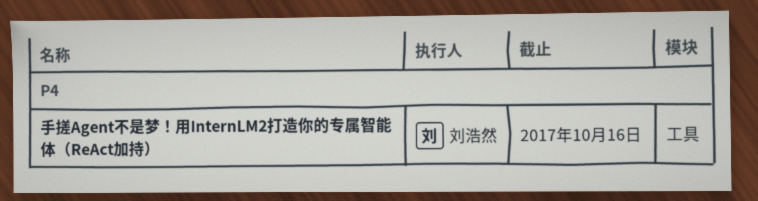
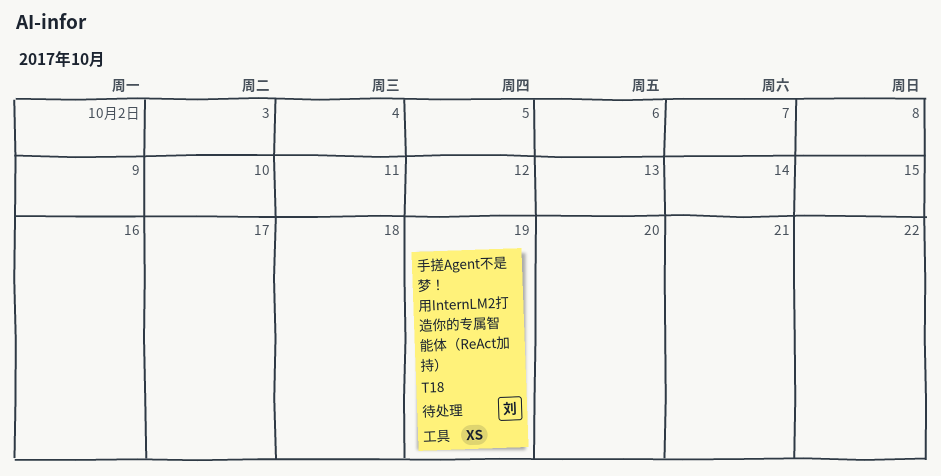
手搓Agent不是梦！用InternLM2打造你的专属智能体（ReAct加持）, due: Oct 16 -> Oct 19

